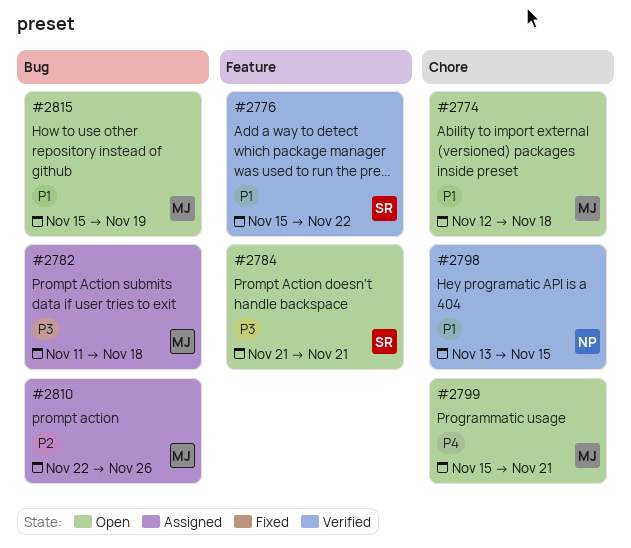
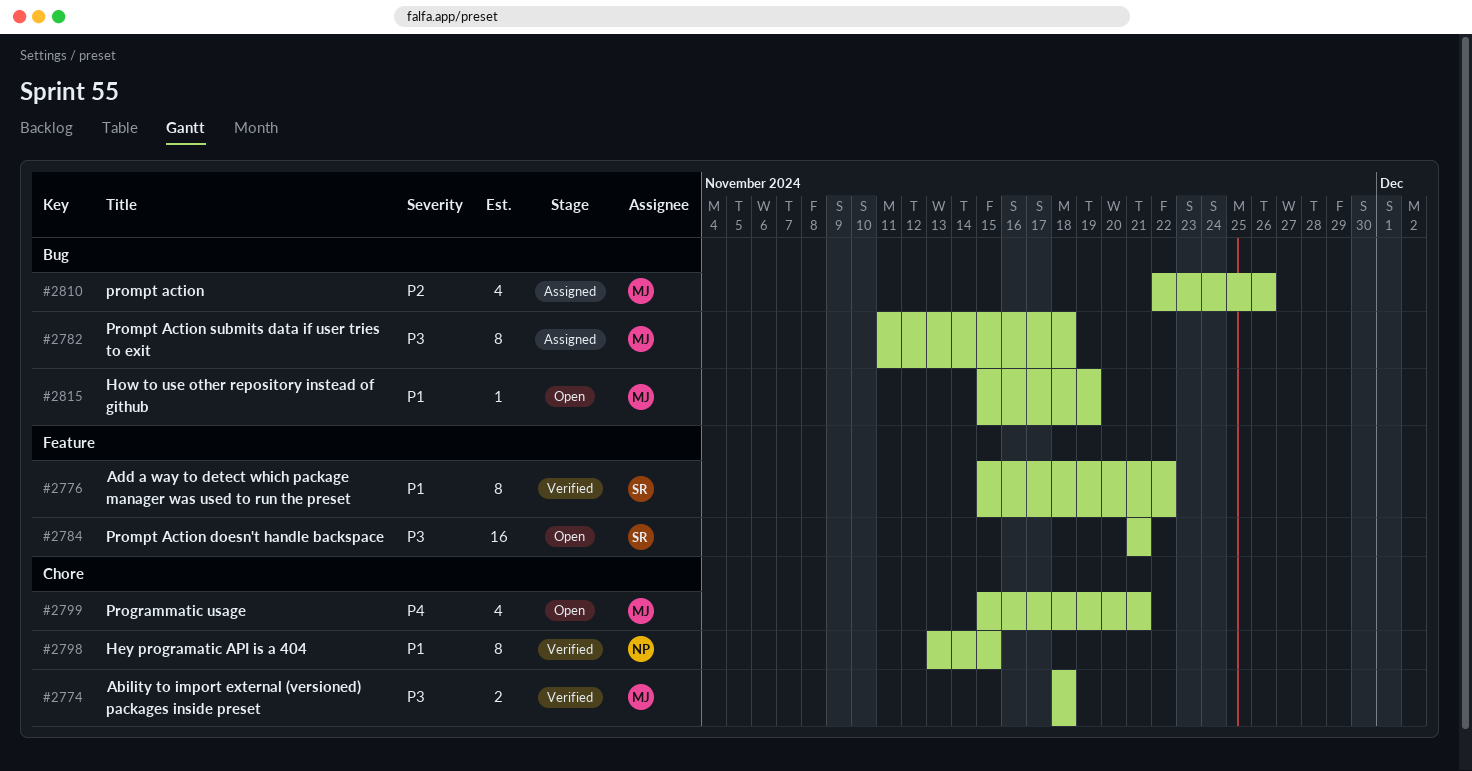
#2774, status: Open -> Verified
#2774, priority: P1 -> P3
#2774, start: Nov 12 -> Nov 18

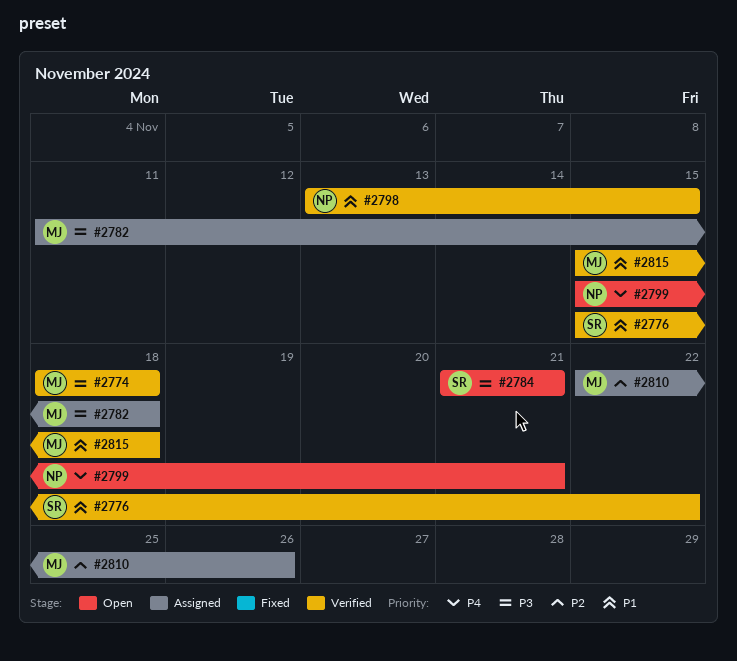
#2799, owner: MJ -> NP
#2815, status: Open -> Verified
#2815, due: Nov 19 -> Nov 18

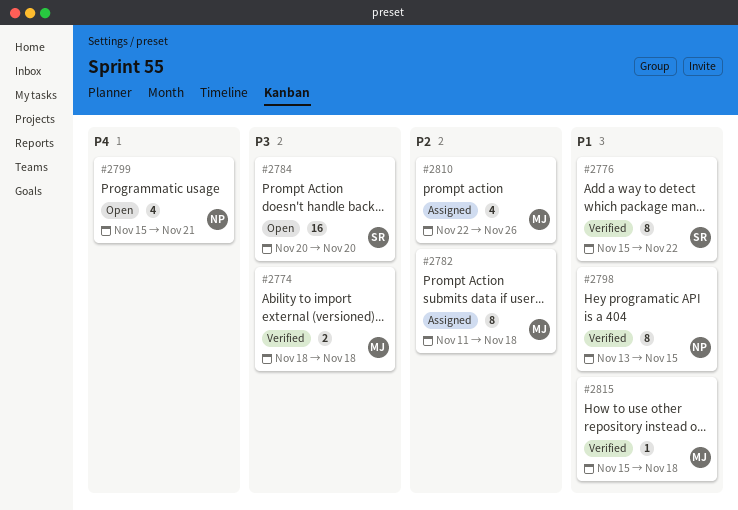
#2782, priority: P3 -> P2
#2784, start: Nov 21 -> Nov 20
#2784, due: Nov 21 -> Nov 20

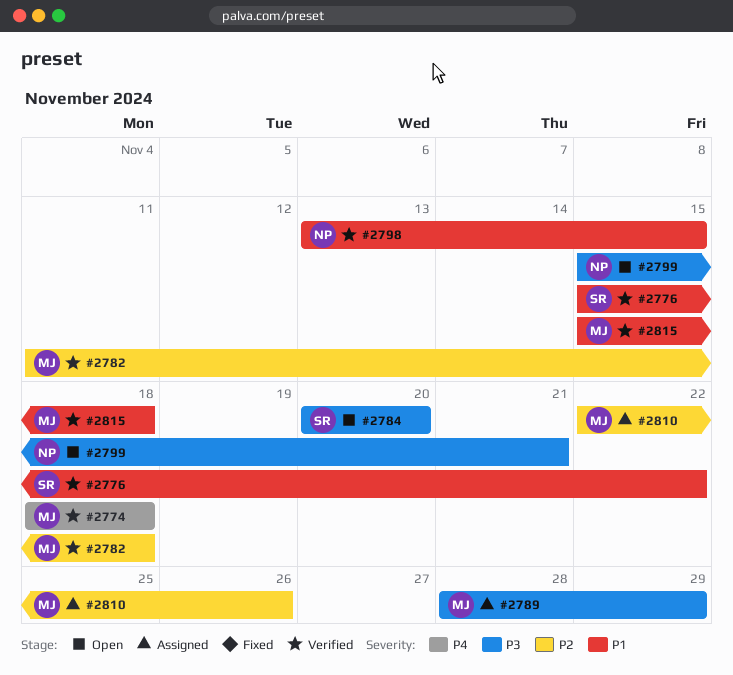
#2774, priority: P3 -> P4
#2782, status: Assigned -> Verified
#2789: none -> present
#2799, priority: P4 -> P3

